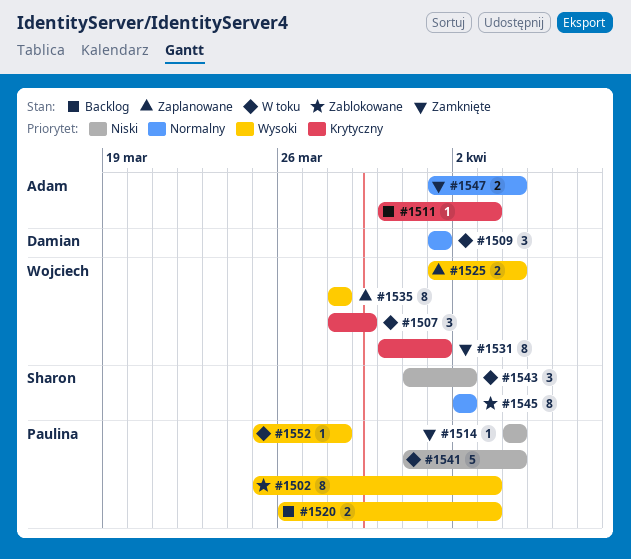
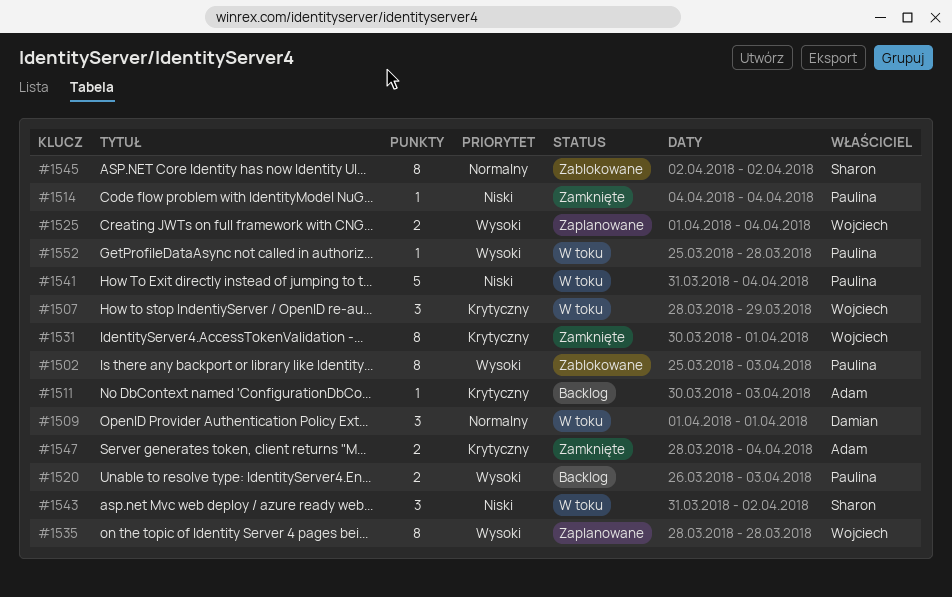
#1547, priority: Normalny -> Krytyczny
#1547, start: Apr 1 -> Mar 28

